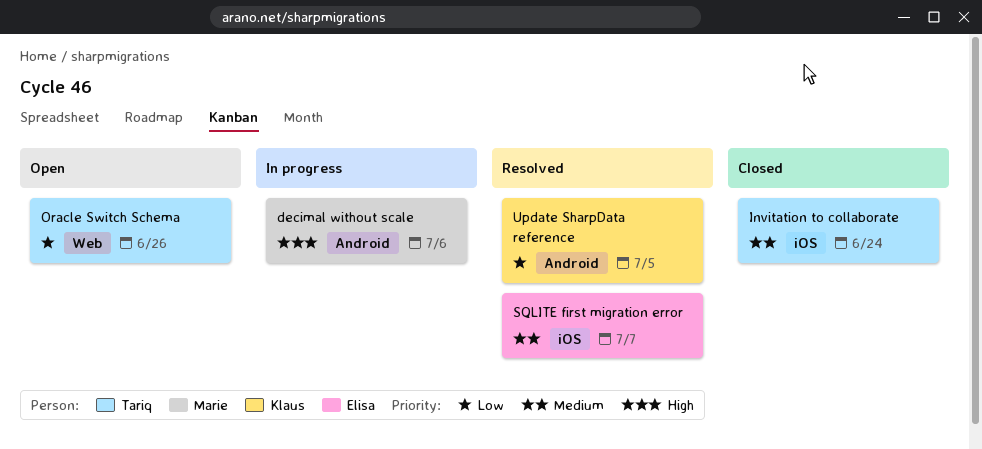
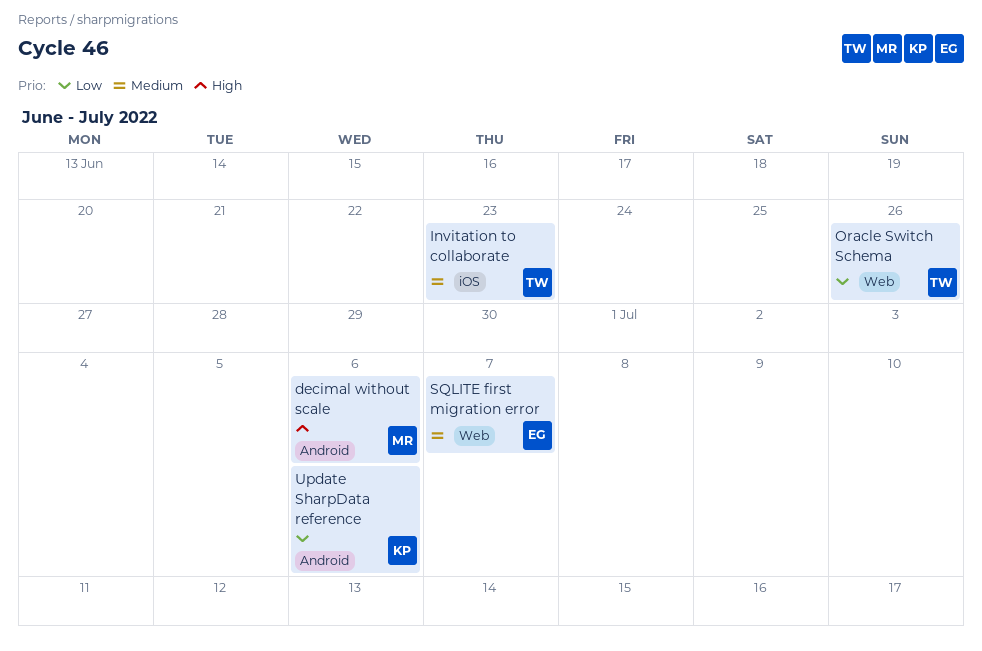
Invitation to collaborate, due: Jun 24 -> Jun 23
SQLITE first migration error, label: iOS -> Web
Update SharpData reference, due: Jul 5 -> Jul 6

